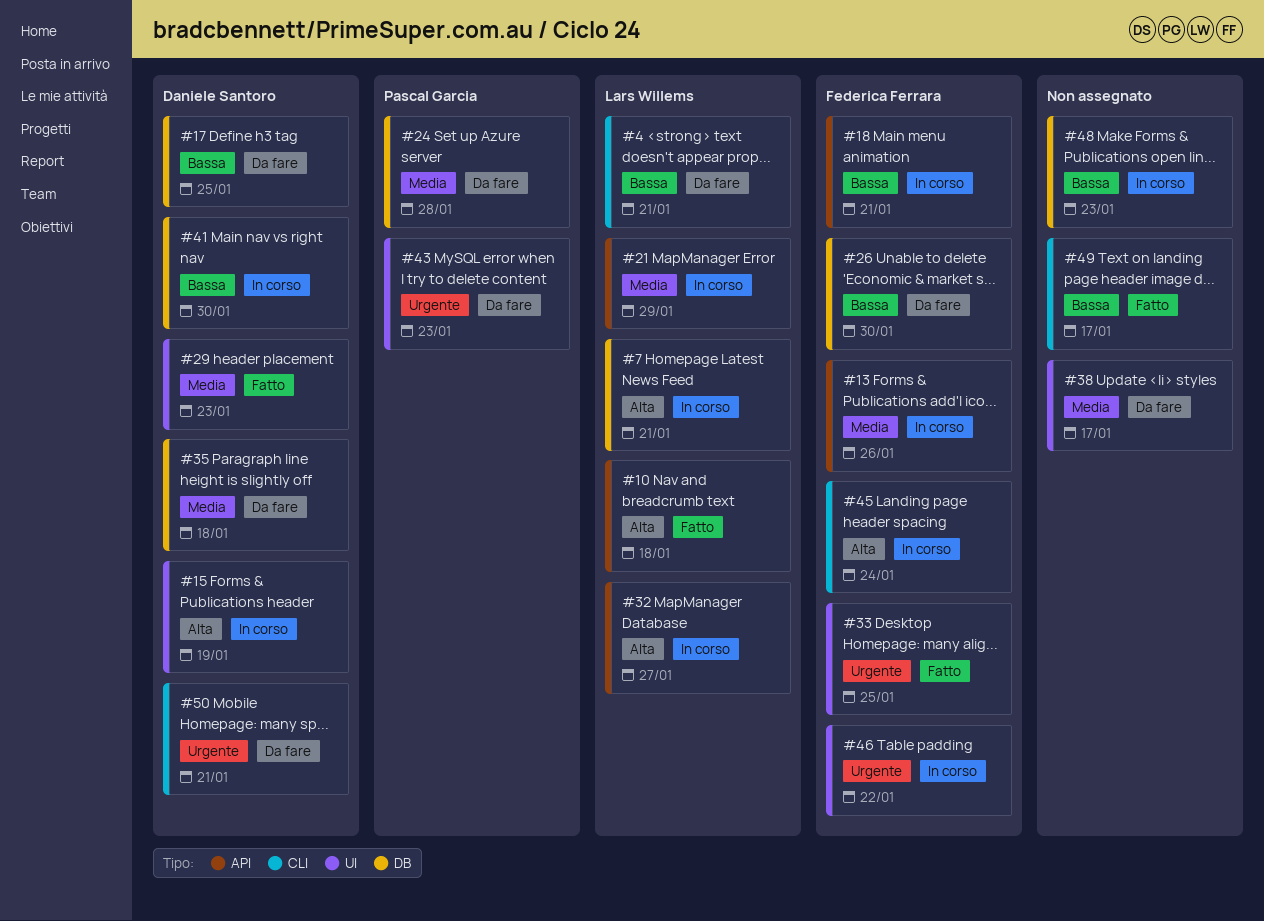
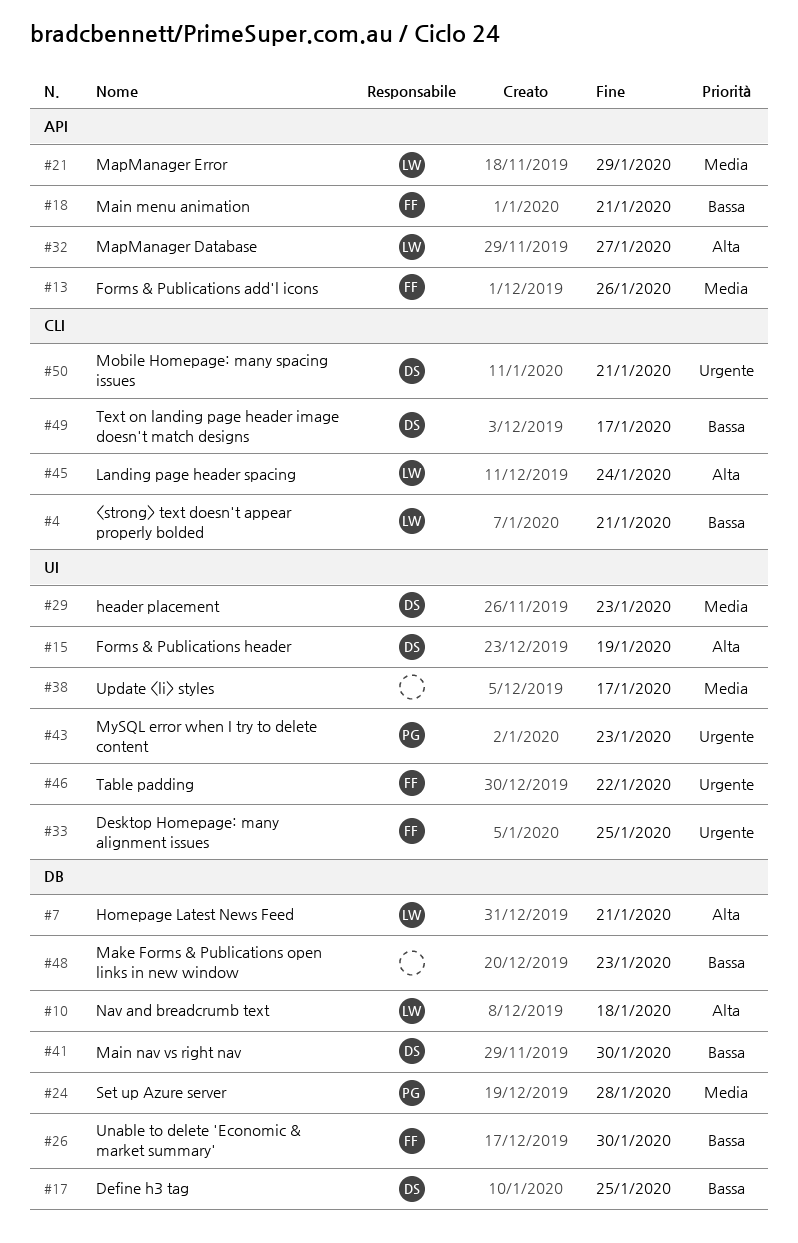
#10, label: API -> DB
#35: present -> none
#45, owner: Federica Ferrara -> Lars Willems
#49, owner: none -> Daniele Santoro

